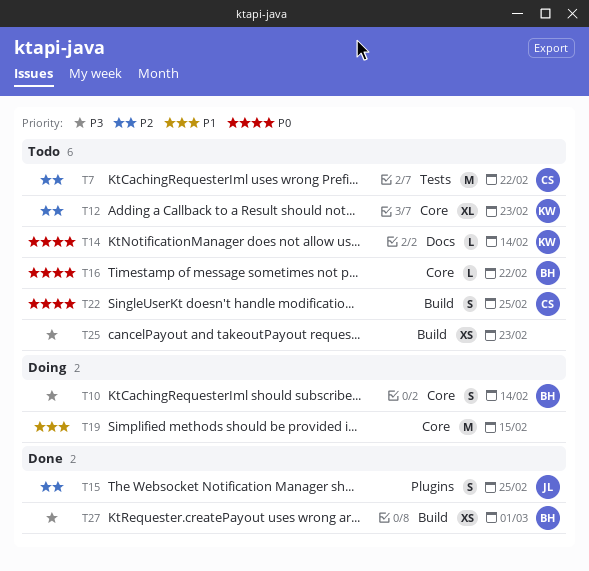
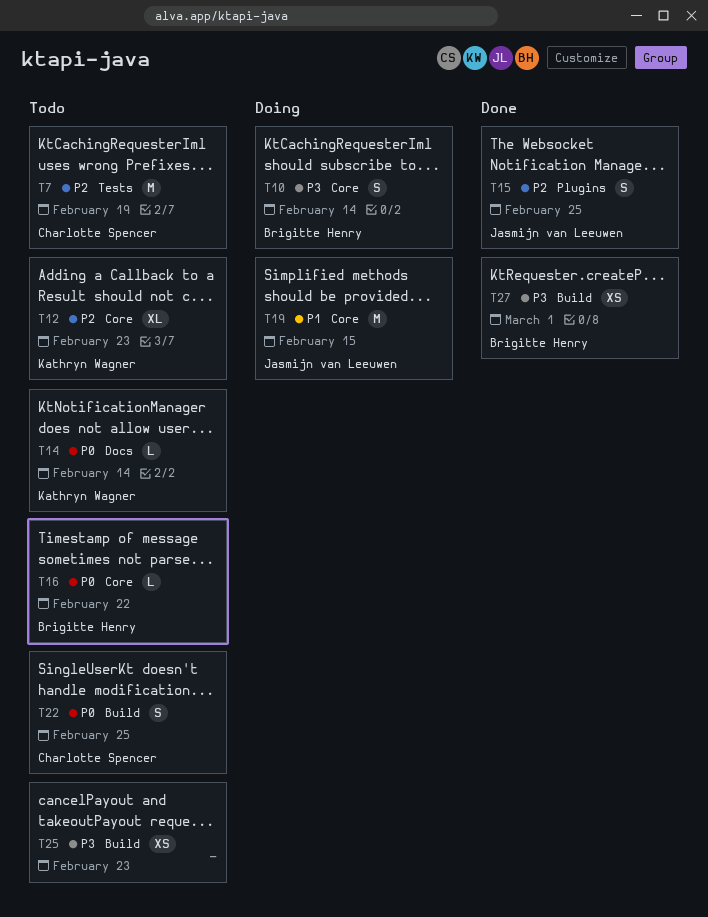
T7, due: Feb 22 -> Feb 19
T19, owner: none -> Jasmijn van Leeuwen

